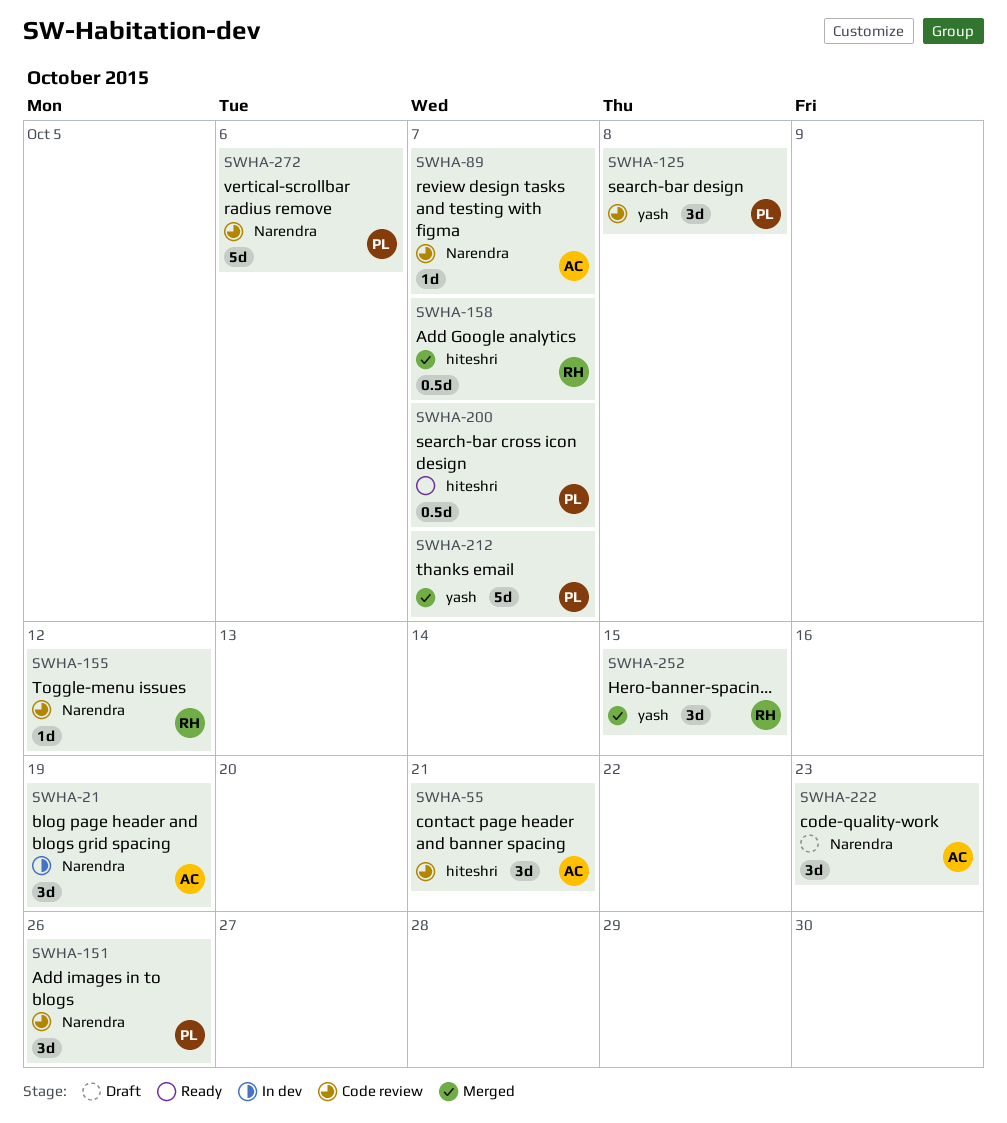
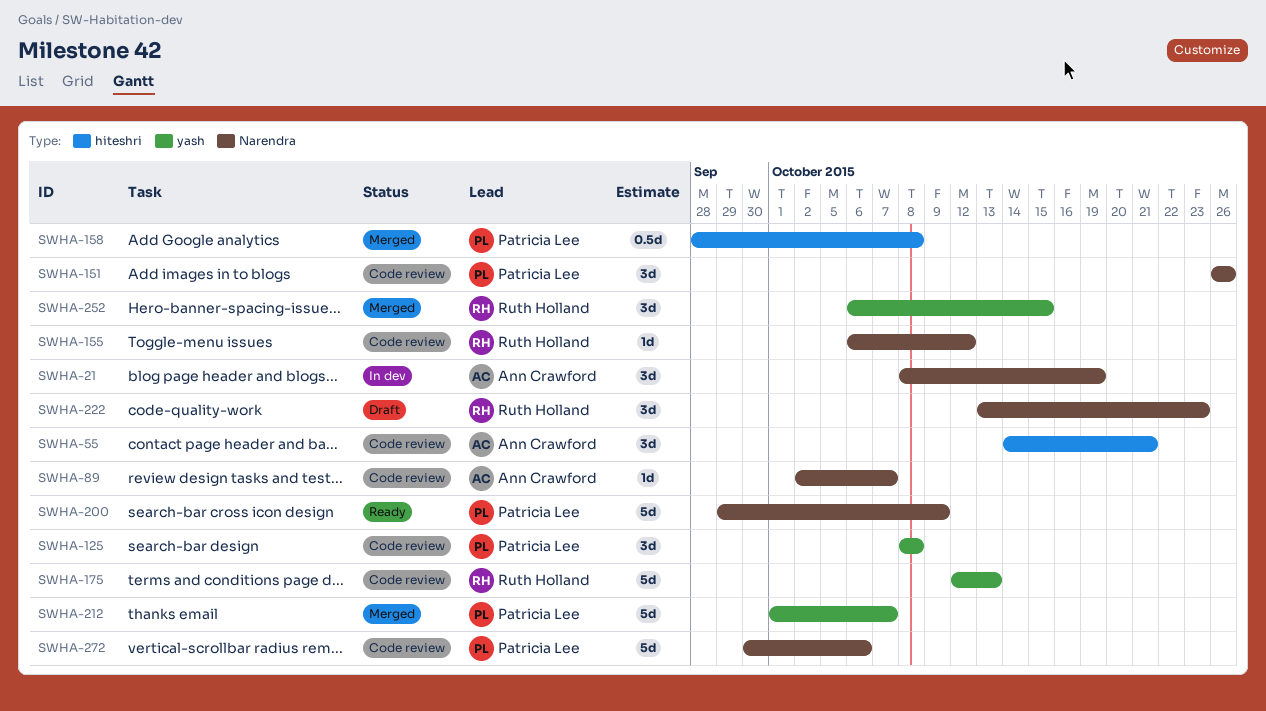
SWHA-158, owner: Ruth Holland -> Patricia Lee
SWHA-158, due: Oct 7 -> Oct 8
SWHA-175: none -> present
SWHA-200, label: hiteshri -> Narendra
SWHA-200, estimate: 0.5d -> 5d
SWHA-200, due: Oct 7 -> Oct 9
SWHA-222, owner: Ann Crawford -> Ruth Holland

